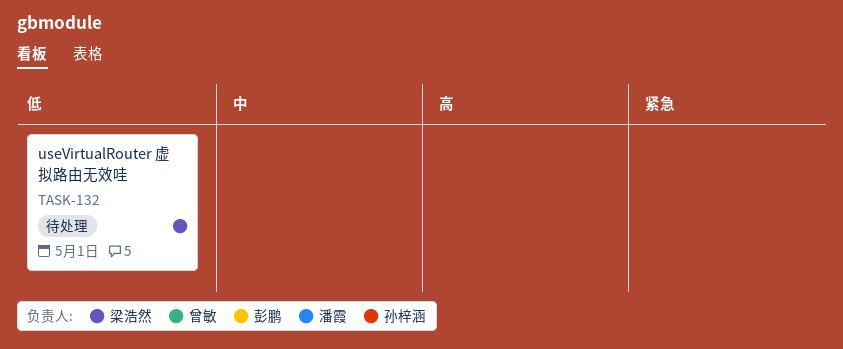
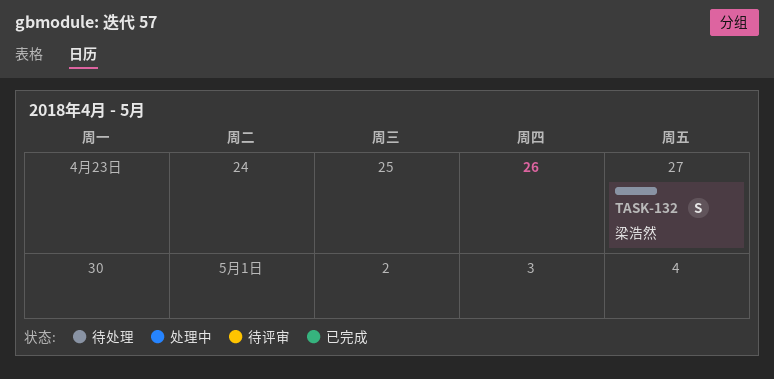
TASK-132, due: May 1 -> Apr 27

